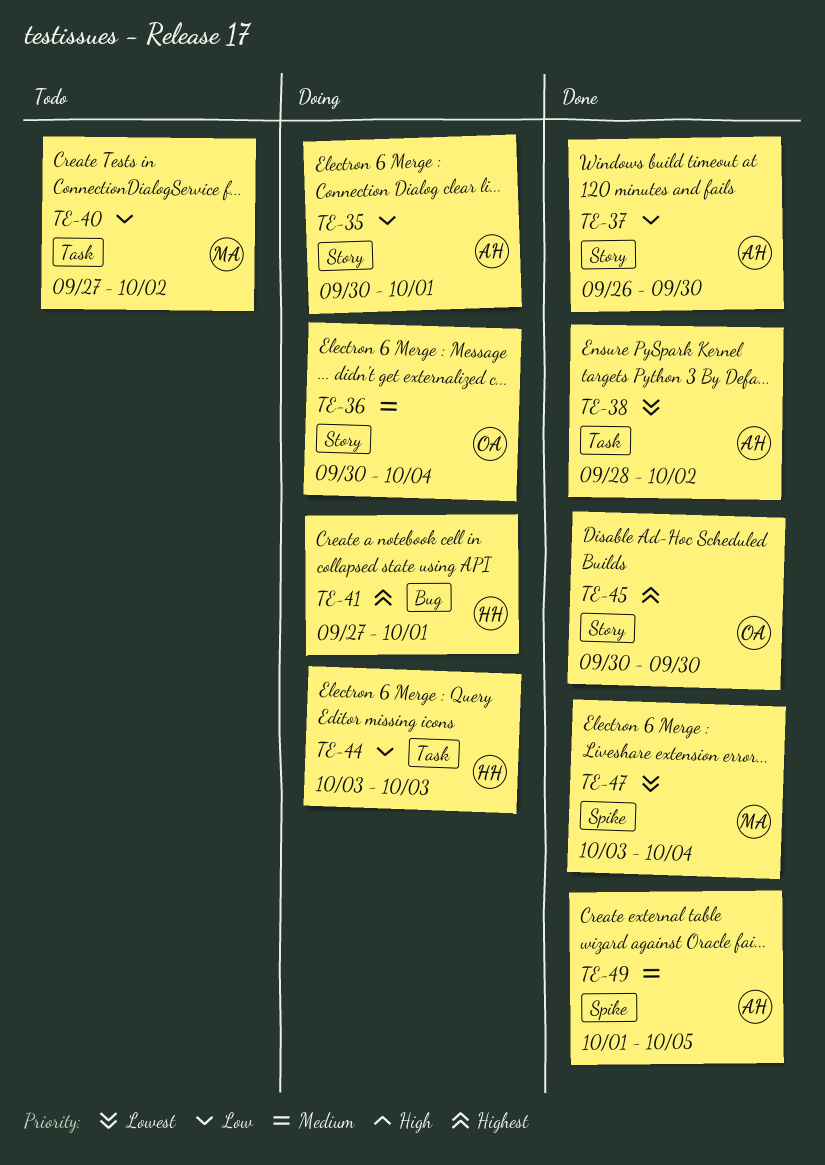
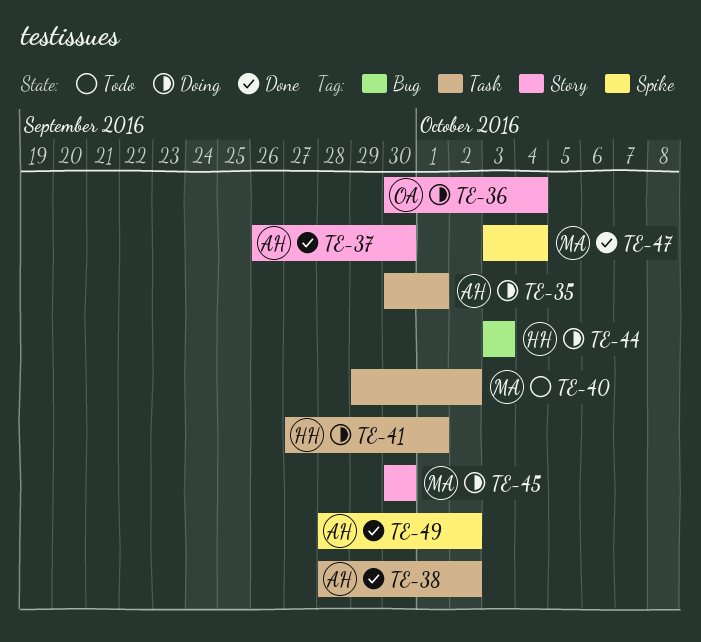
TE-35, label: Story -> Task
TE-40, start: Sep 27 -> Sep 29
TE-41, label: Bug -> Task
TE-44, label: Task -> Bug
TE-45, status: Done -> Doing
TE-45, owner: OA -> MA
TE-49, start: Oct 1 -> Sep 28
TE-49, due: Oct 5 -> Oct 2

